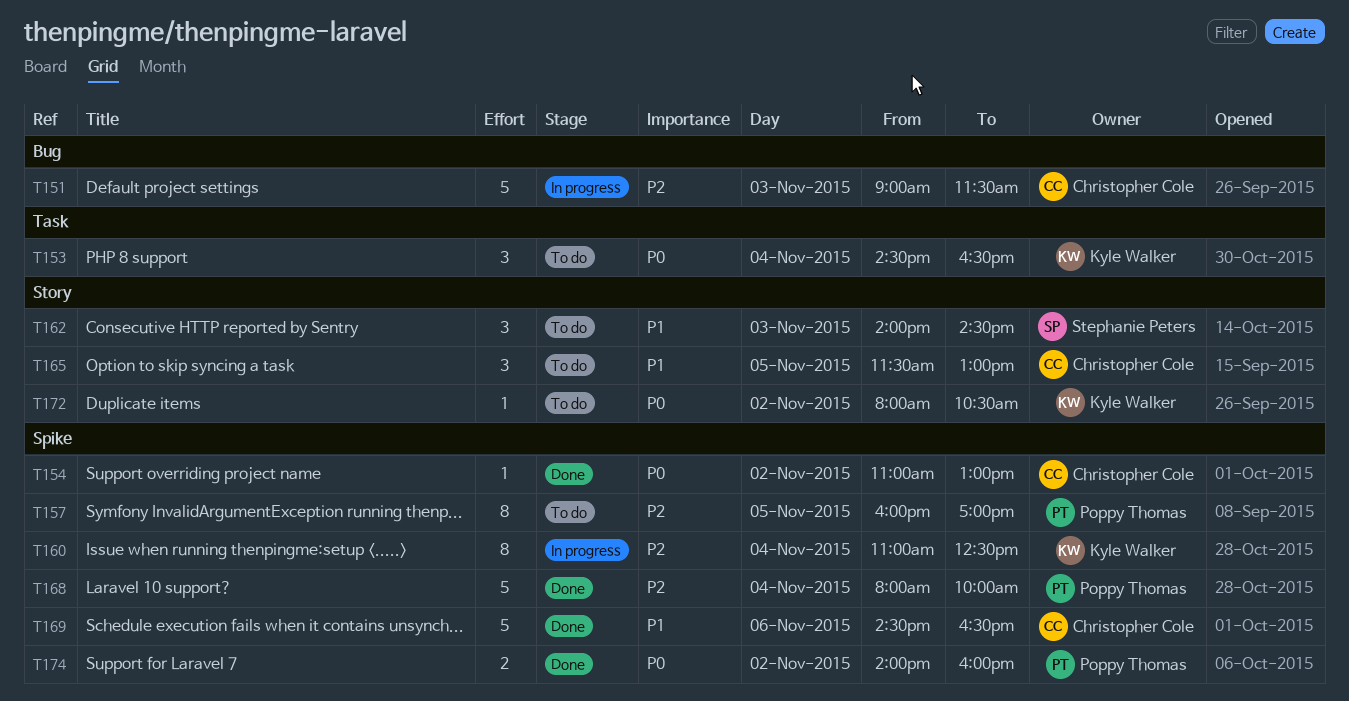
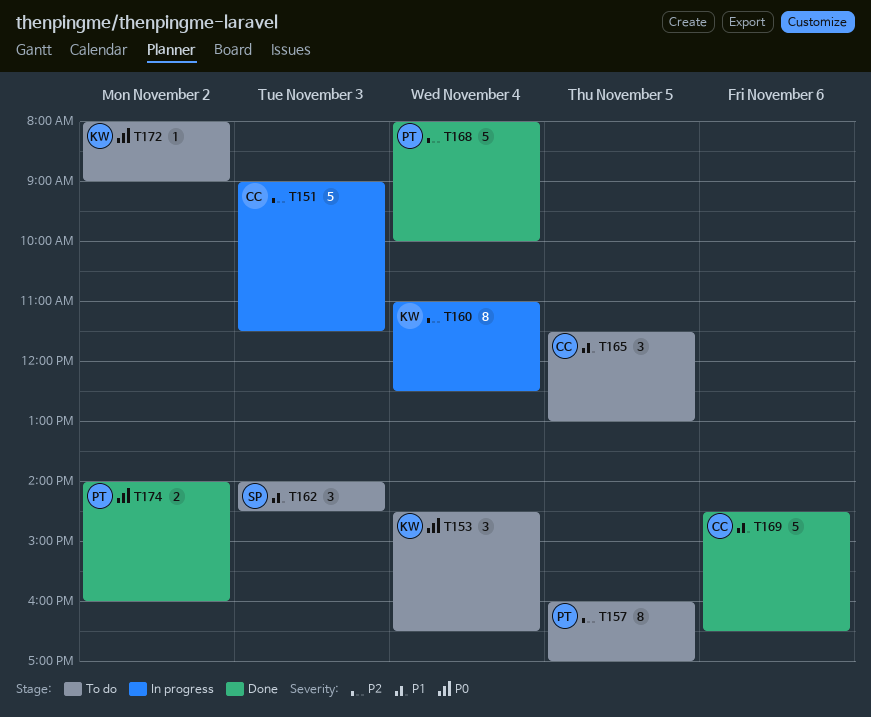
T154: present -> none
T172, ends: 10:30 -> 09:00

